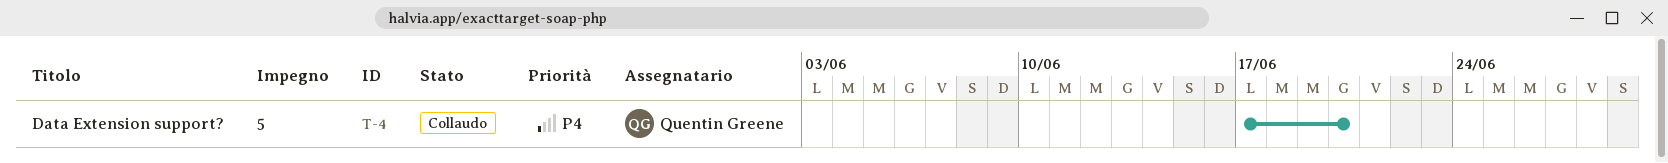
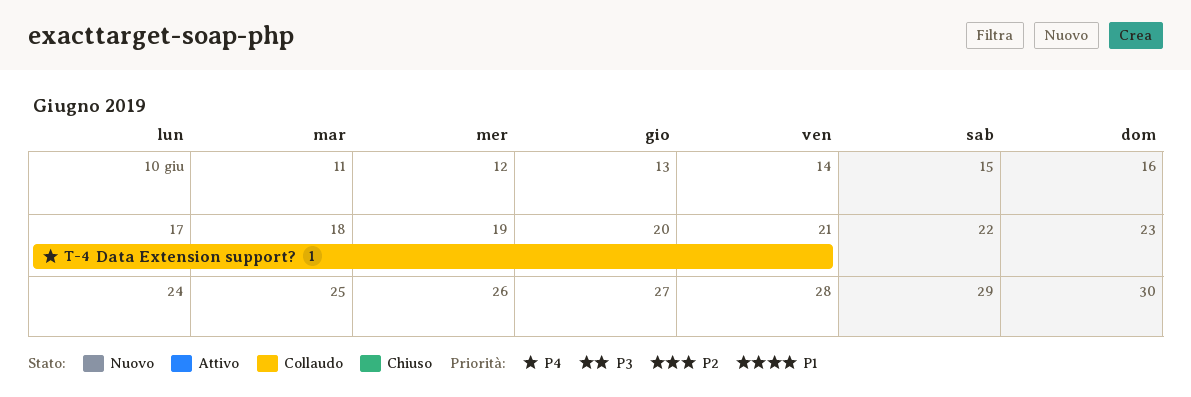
T-4, estimate: 5 -> 1
T-4, due: Jun 20 -> Jun 21

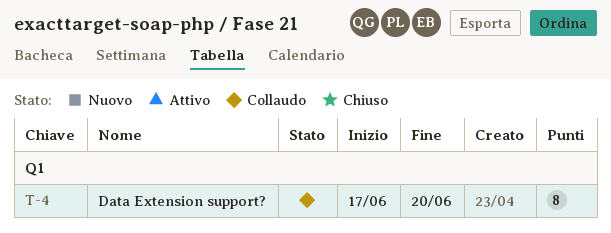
T-4, estimate: 1 -> 8
T-4, due: Jun 21 -> Jun 20

